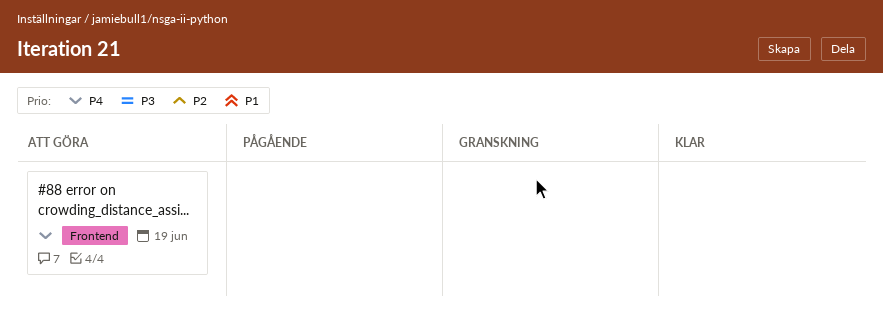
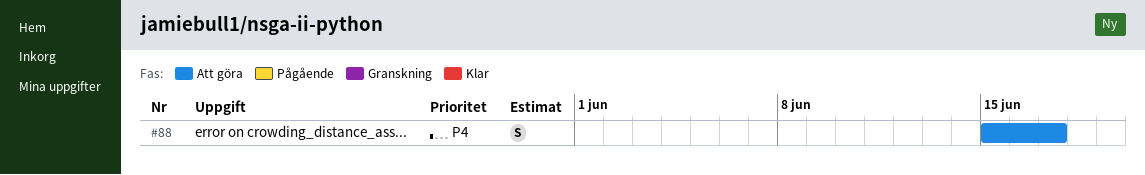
#88, due: Jun 19 -> Jun 17

